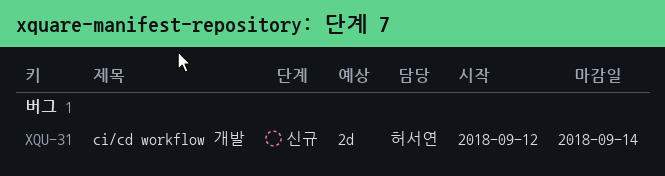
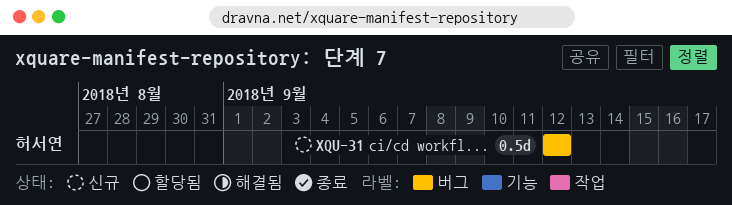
XQU-31, estimate: 2d -> 0.5d
XQU-31, due: Sep 14 -> Sep 12

